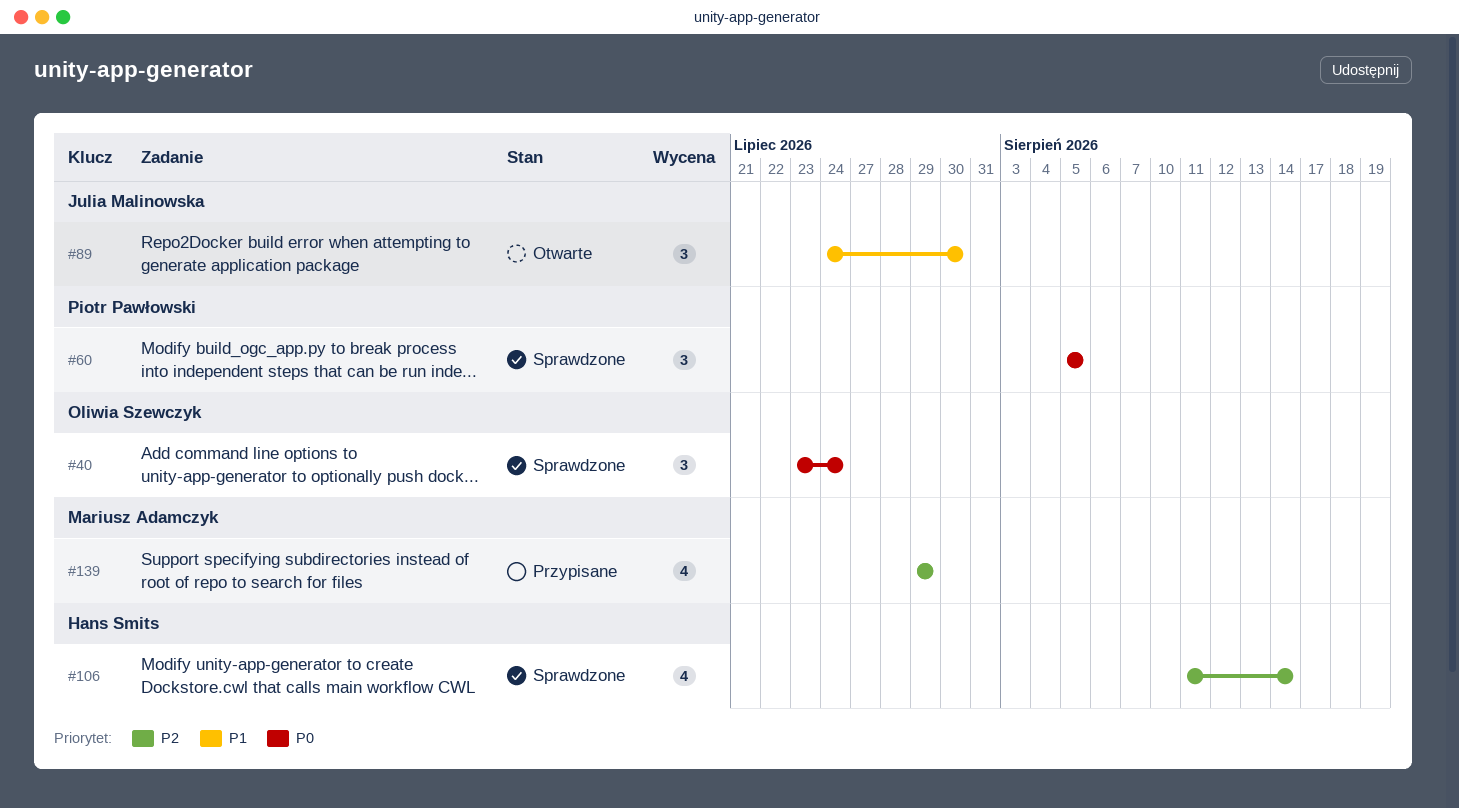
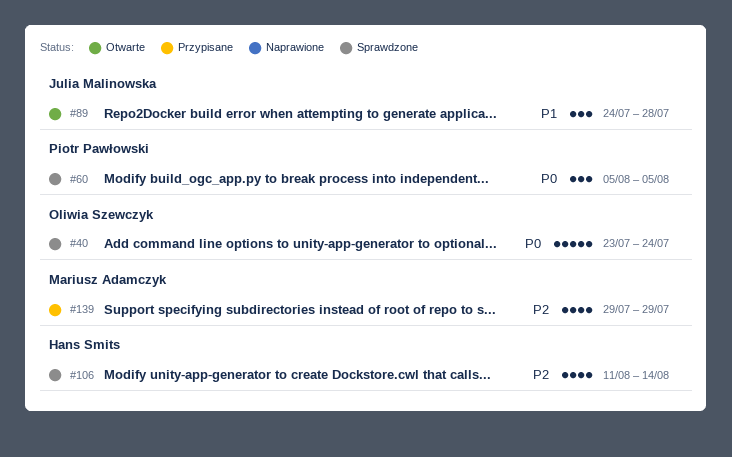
#40, estimate: 3 -> 5
#89, due: Jul 30 -> Jul 28

